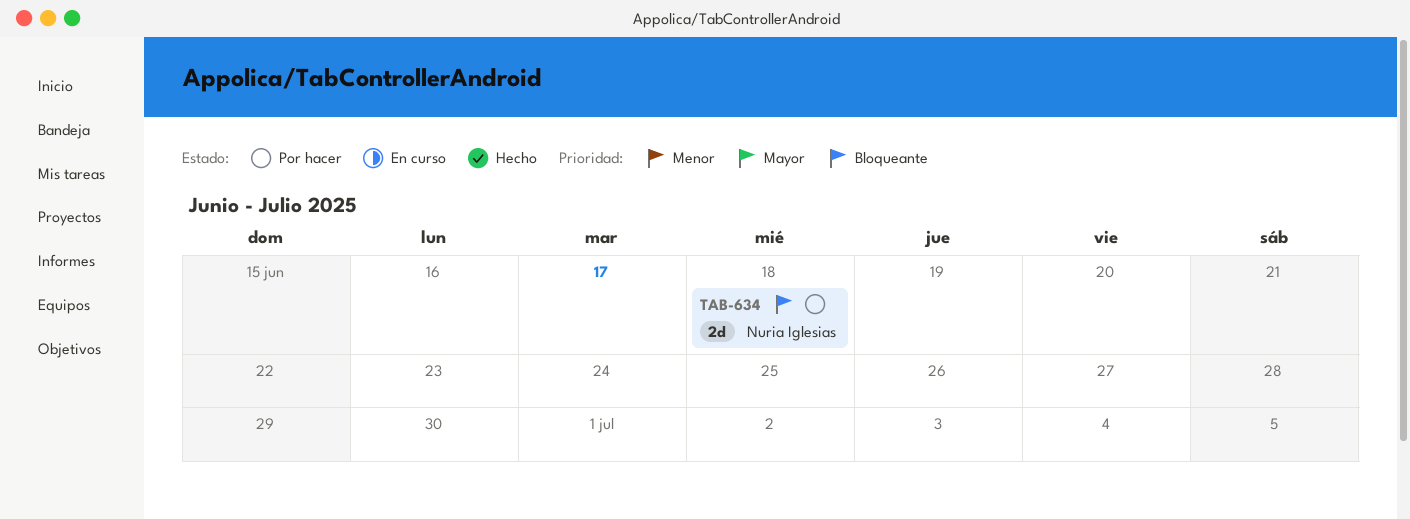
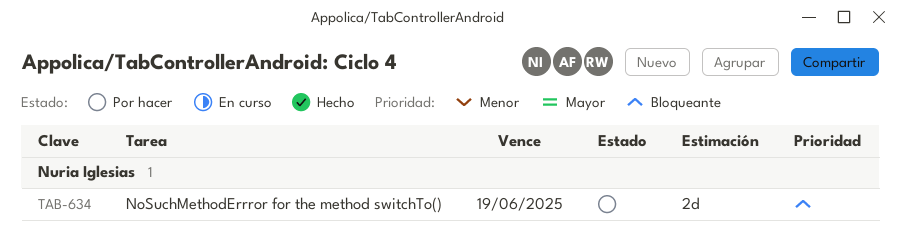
TAB-634, due: Jun 18 -> Jun 19

